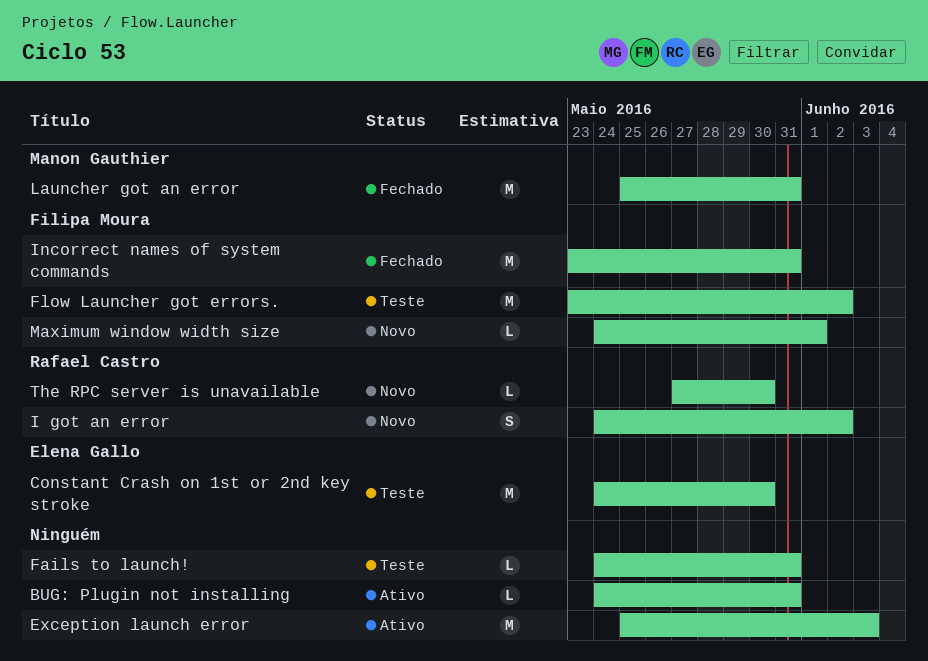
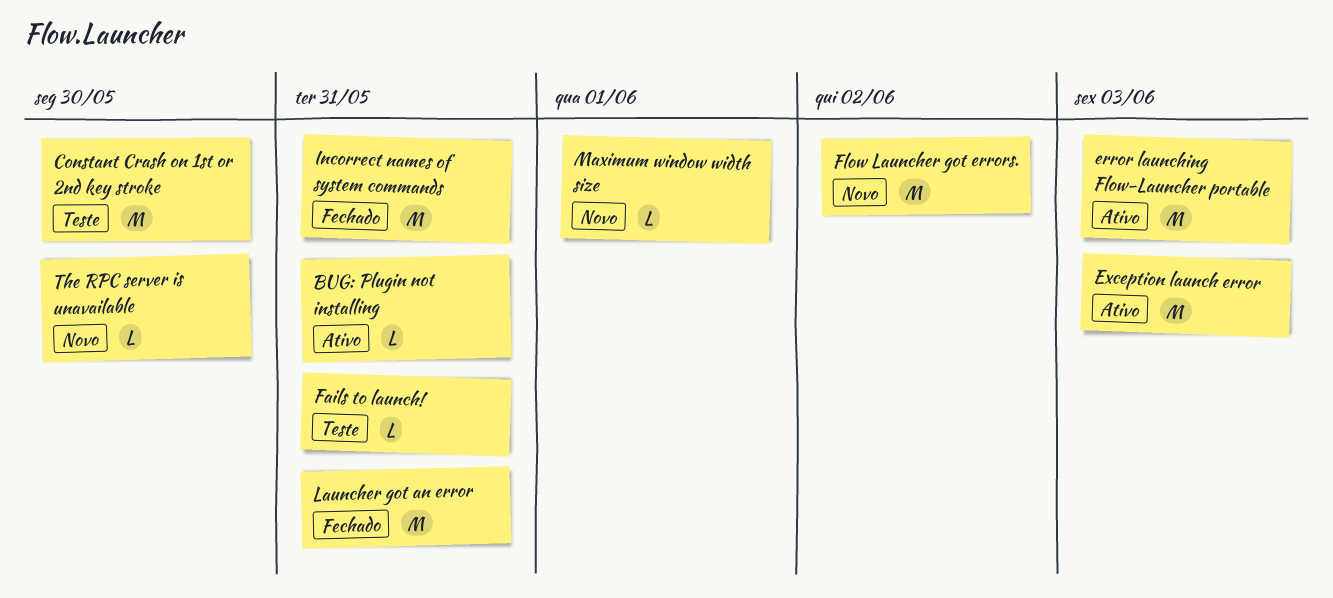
error launching Flow-Launcher portable: none -> present
Flow Launcher got errors., status: Teste -> Novo
I got an error: present -> none

